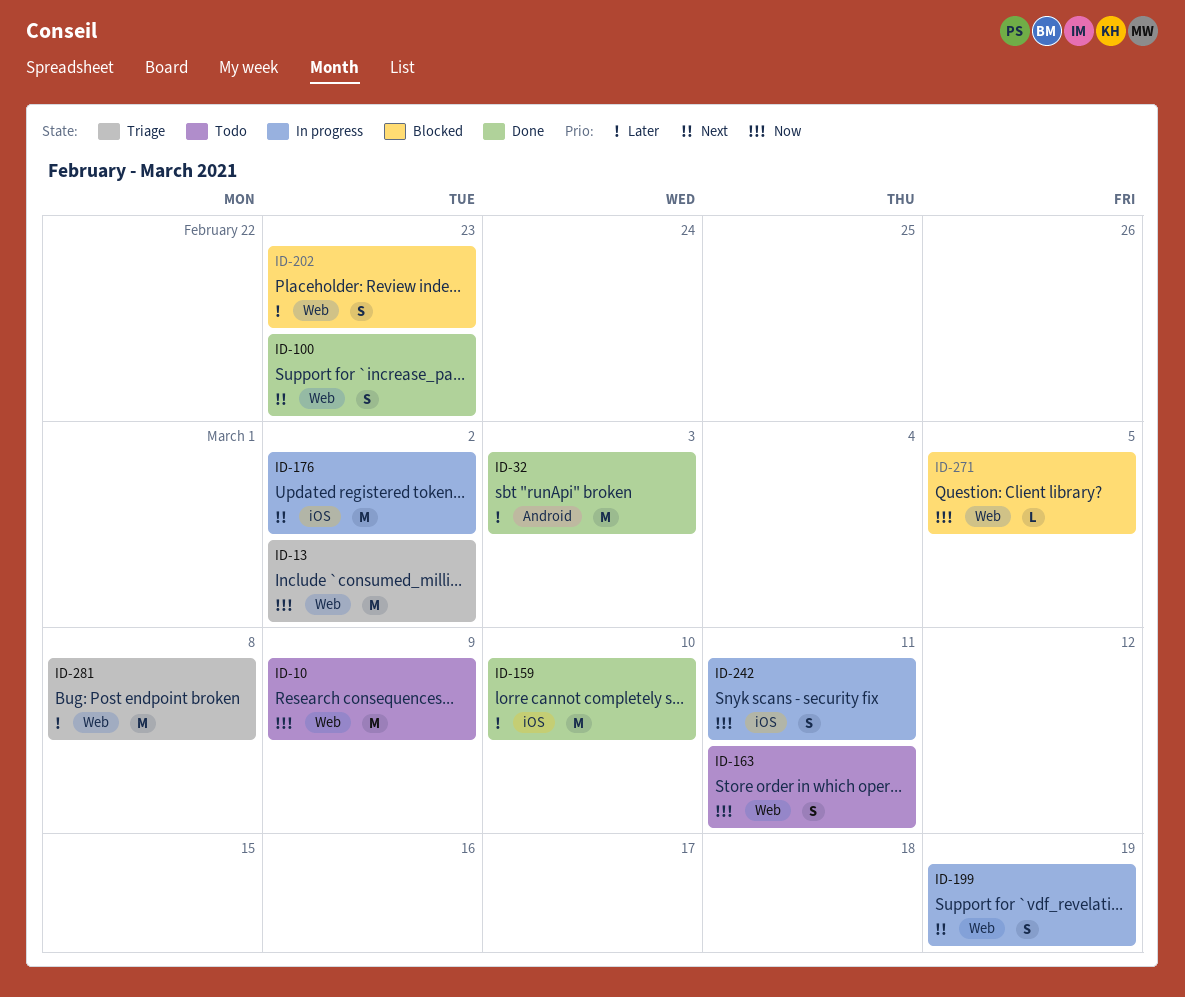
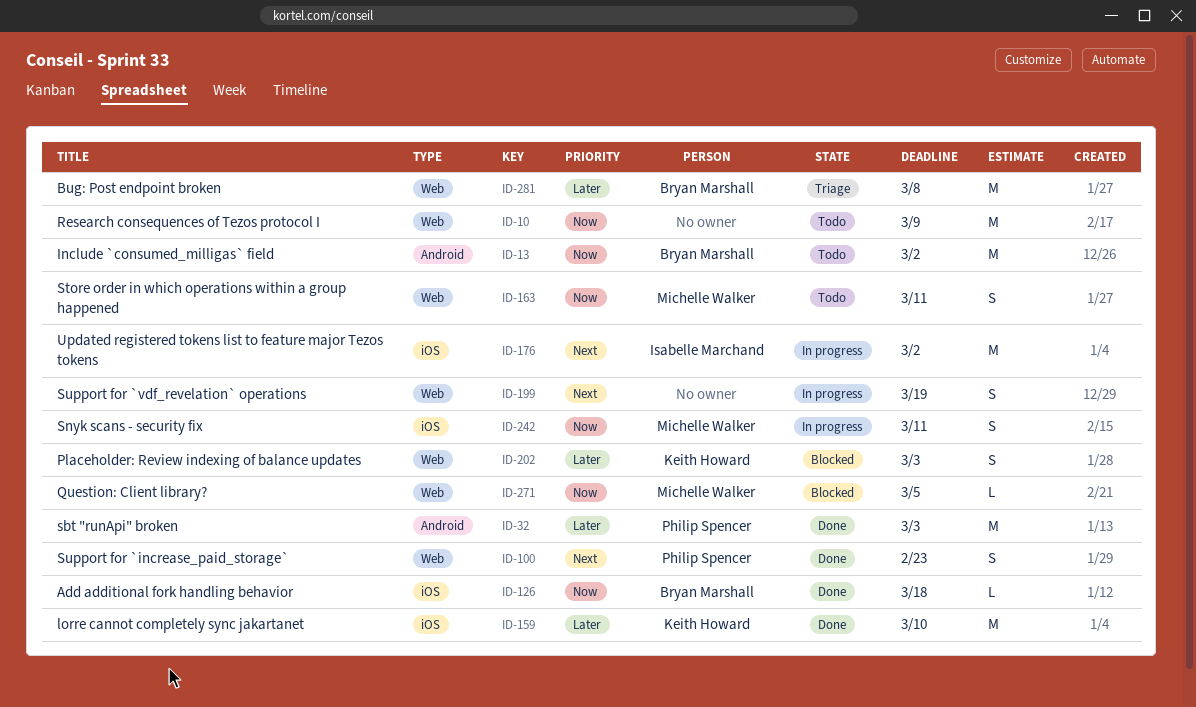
ID-13, status: Triage -> Todo
ID-13, label: Web -> Android
ID-126: none -> present
ID-202, due: Feb 23 -> Mar 3

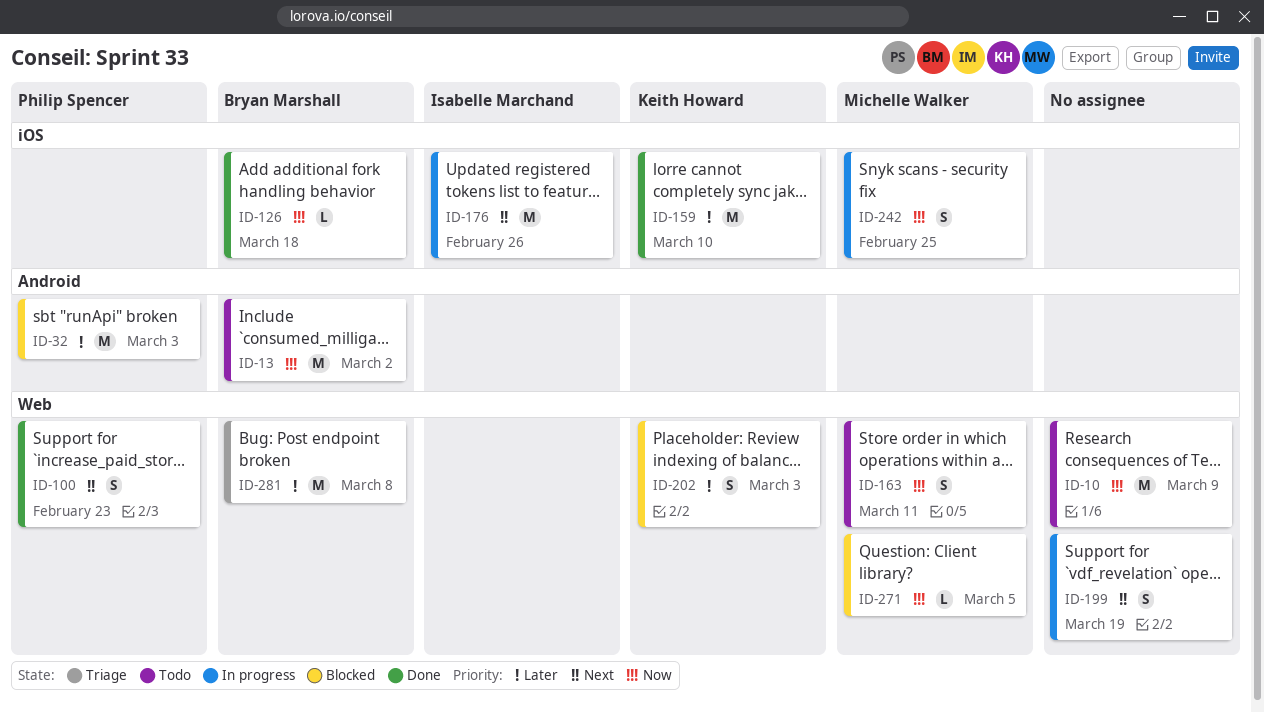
ID-32, status: Done -> Blocked
ID-176, due: Mar 2 -> Feb 26
ID-242, due: Mar 11 -> Feb 25

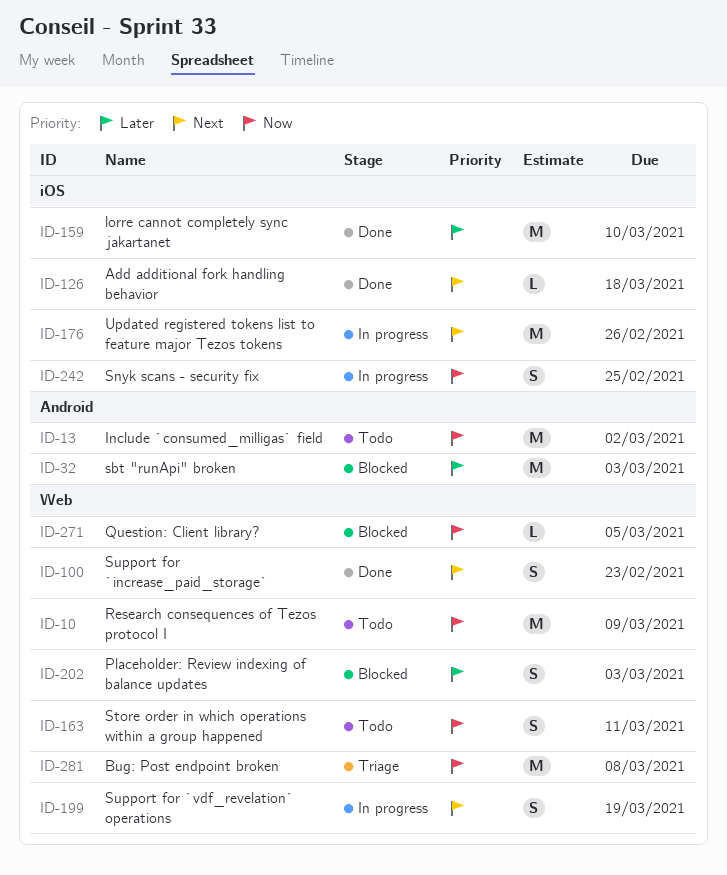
ID-126, priority: Now -> Next
ID-281, priority: Later -> Now

